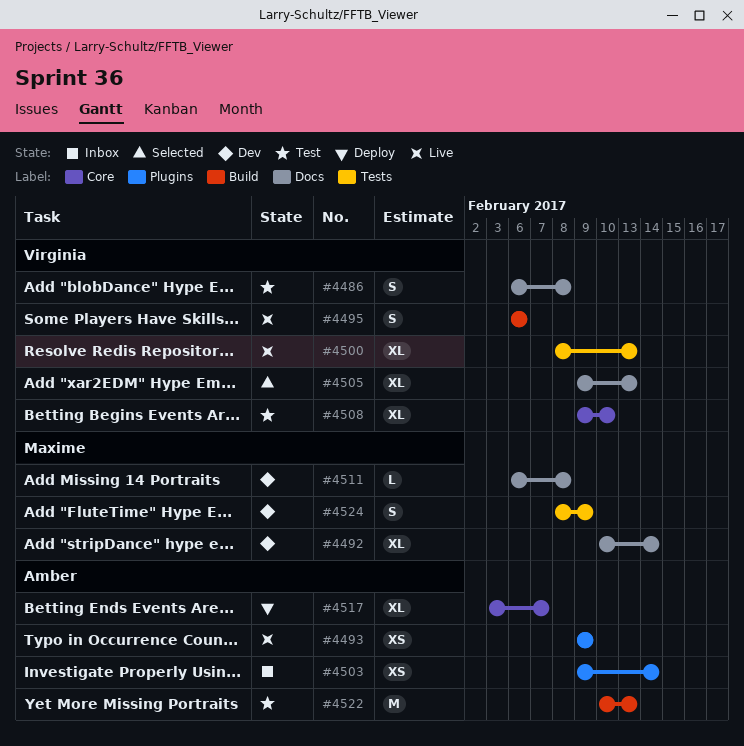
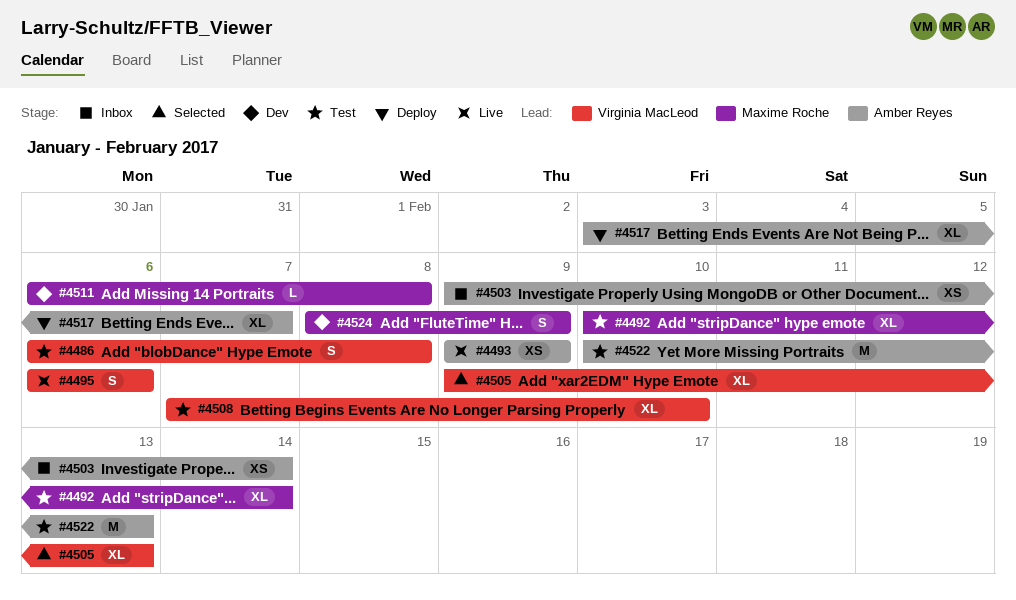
#4492, status: Dev -> Test
#4500: present -> none
#4508, start: Feb 9 -> Feb 7

